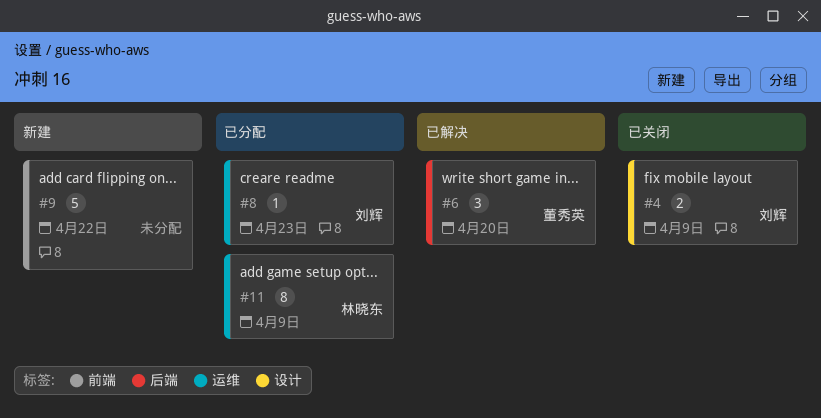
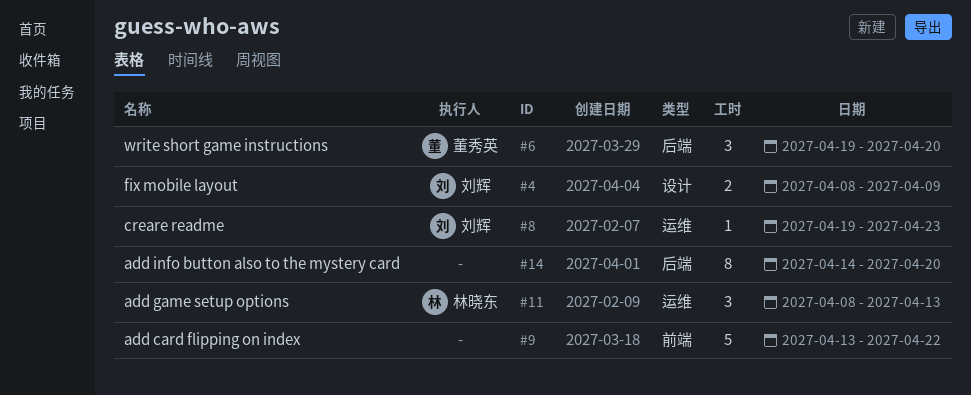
#11, estimate: 8 -> 3
#11, due: Apr 9 -> Apr 13
#14: none -> present

